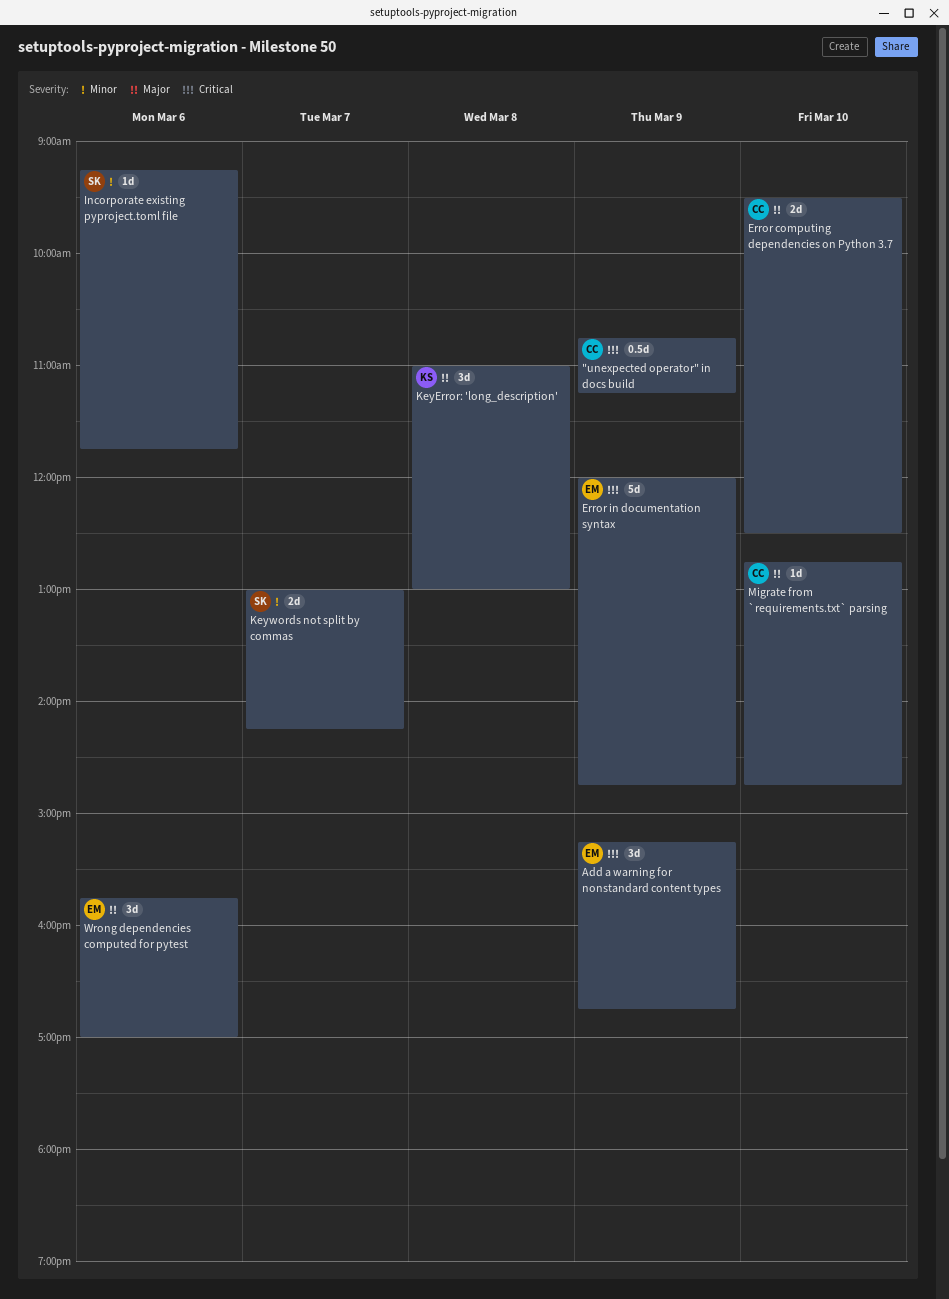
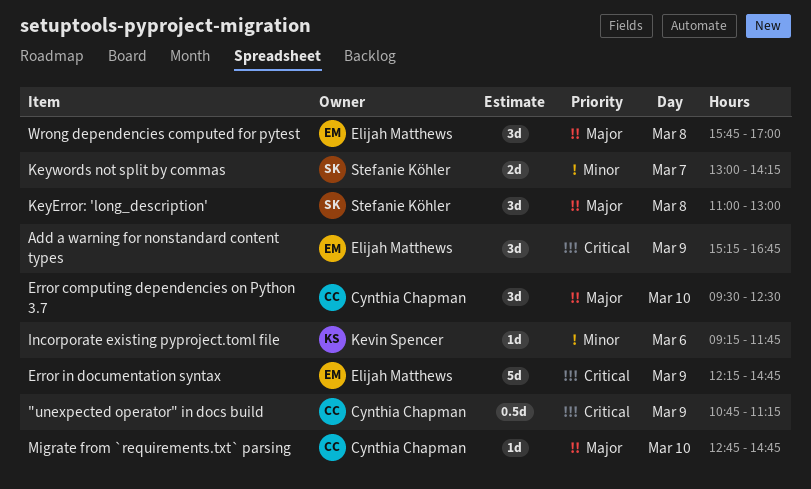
Error computing dependencies on Python 3.7, estimate: 2d -> 3d
Error in documentation syntax, begins: 12:00 -> 12:15
Incorporate existing pyproject.toml file, owner: Stefanie Köhler -> Kevin Spencer
KeyError: 'long_description', owner: Kevin Spencer -> Stefanie Köhler
Wrong dependencies computed for pytest, day: Mar 6 -> Mar 8

